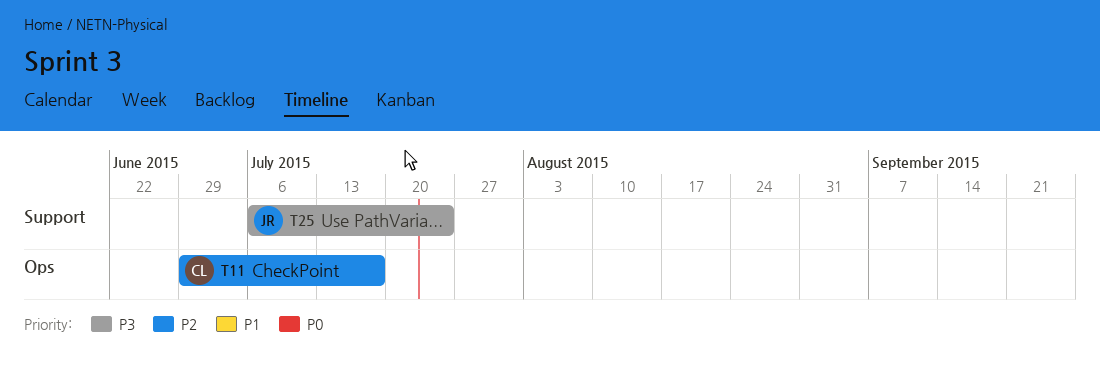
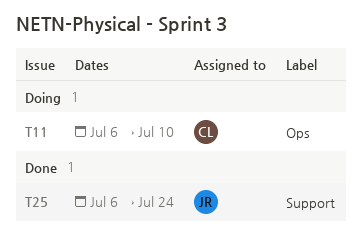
T11, start: Jun 29 -> Jul 6
T11, due: Jul 17 -> Jul 10

